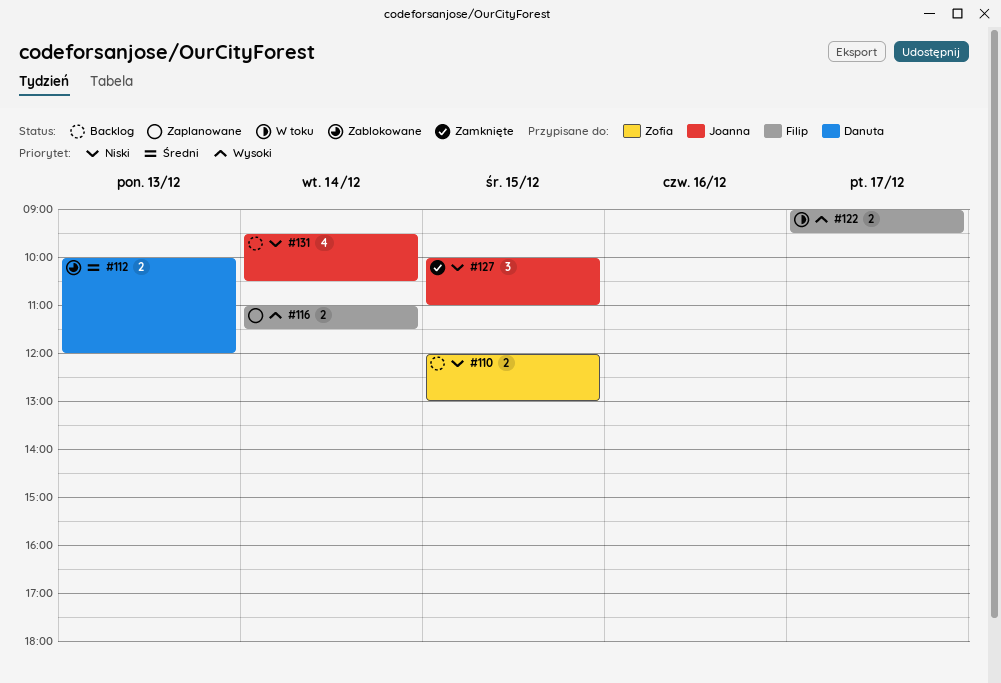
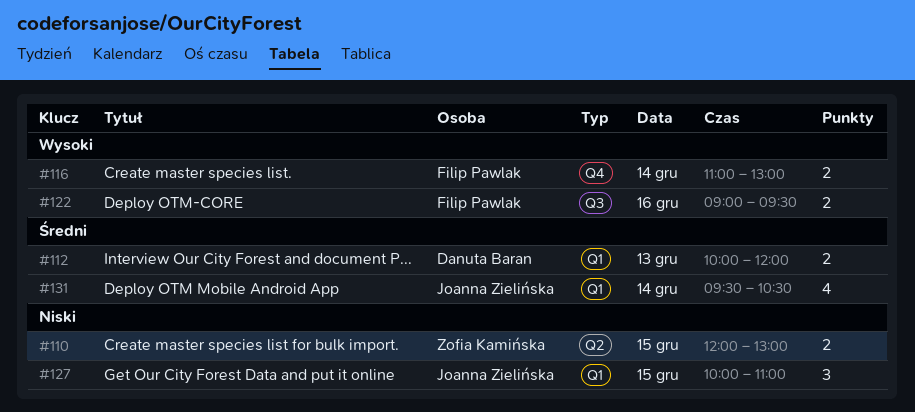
#116, ends: 11:30 -> 13:00
#122, day: Dec 17 -> Dec 16
#131, priority: Niski -> Średni

